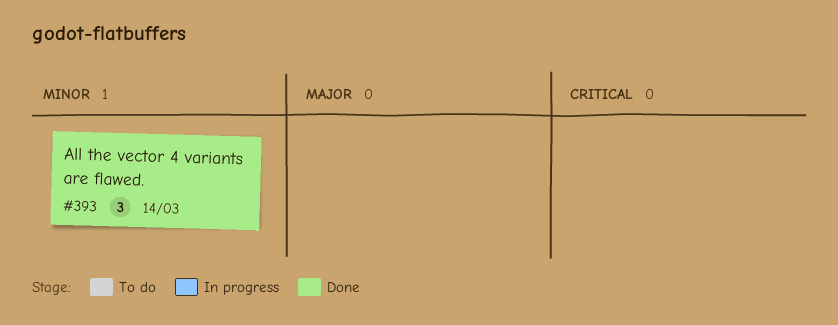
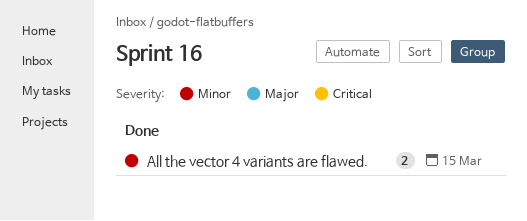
All the vector 4 variants are flawed., estimate: 3 -> 2
All the vector 4 variants are flawed., due: Mar 14 -> Mar 15

